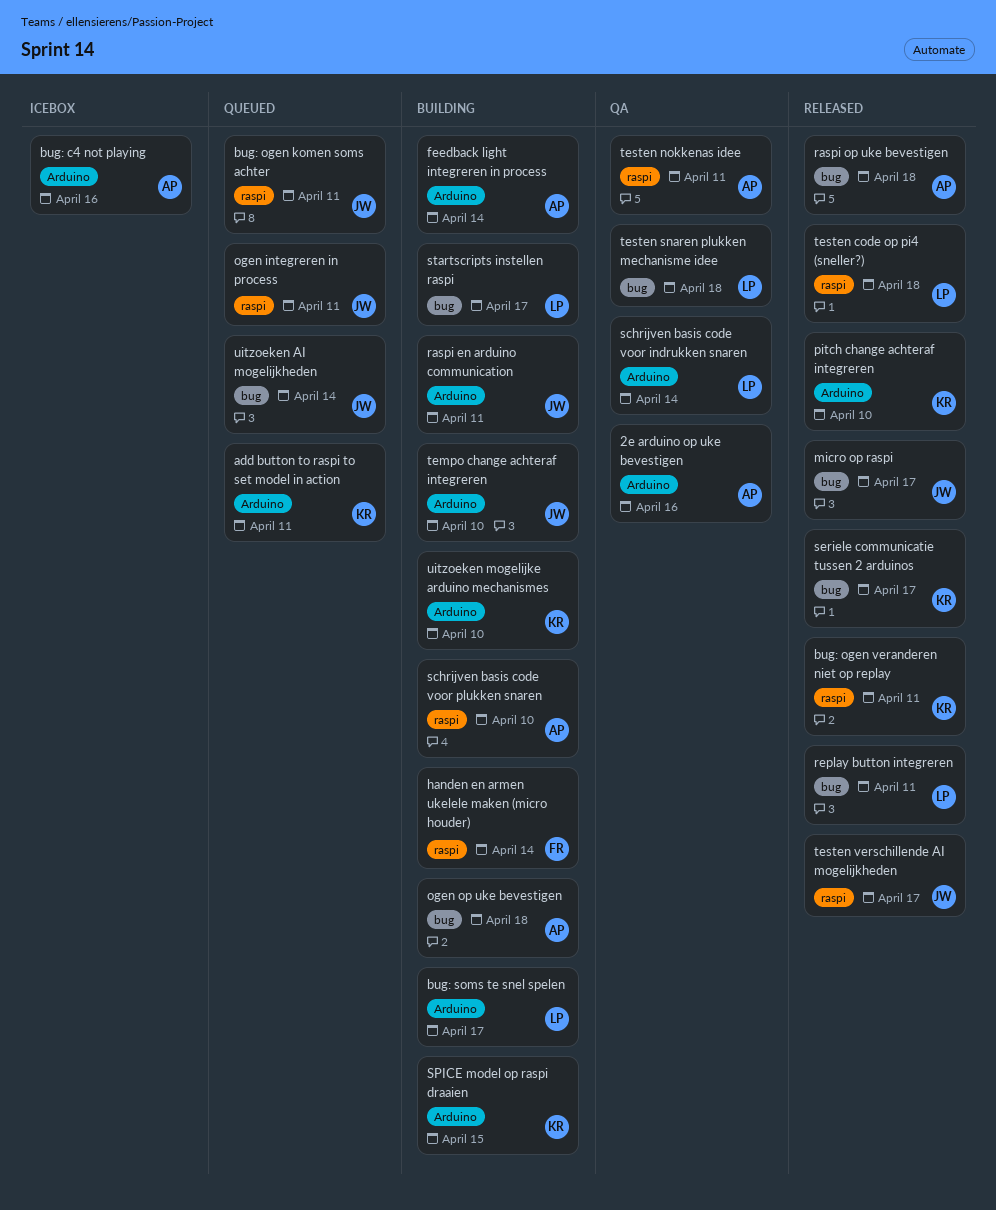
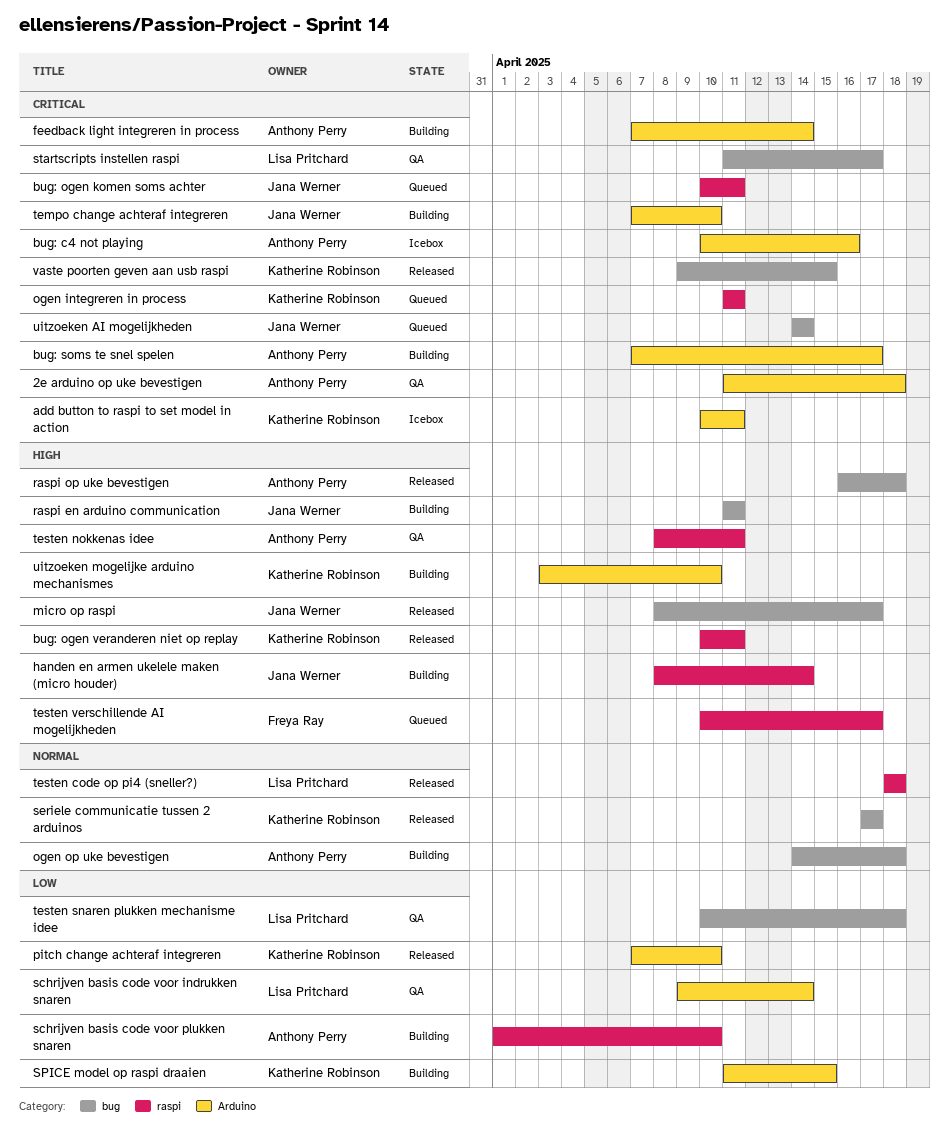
2e arduino op uke bevestigen, due: Apr 16 -> Apr 18
add button to raspi to set model in action, status: Queued -> Icebox
bug: soms te snel spelen, owner: Lisa Pritchard -> Anthony Perry
handen en armen ukelele maken (micro houder), owner: Freya Ray -> Jana Werner
ogen integreren in process, owner: Jana Werner -> Katherine Robinson
raspi en arduino communication, label: Arduino -> bug
replay button integreren: present -> none
startscripts instellen raspi, status: Building -> QA
testen verschillende AI mogelijkheden, status: Released -> Queued
testen verschillende AI mogelijkheden, owner: Jana Werner -> Freya Ray
vaste poorten geven aan usb raspi: none -> present

